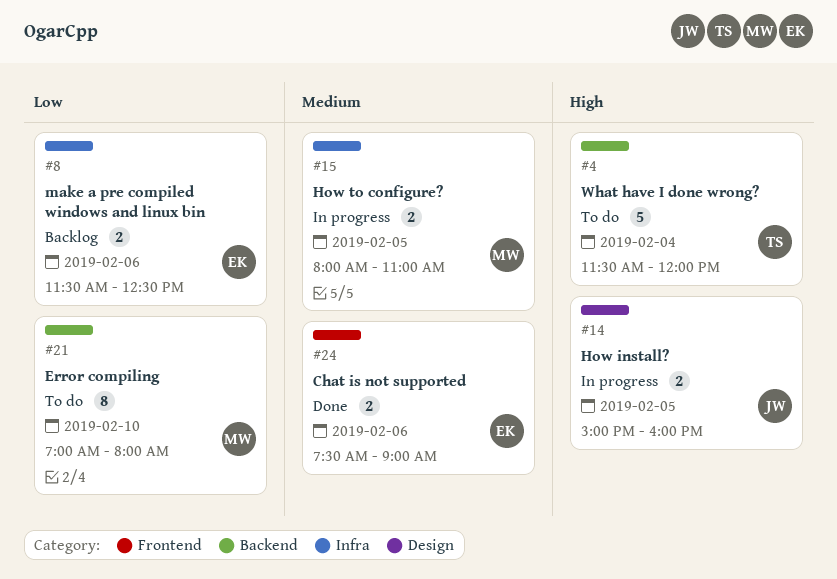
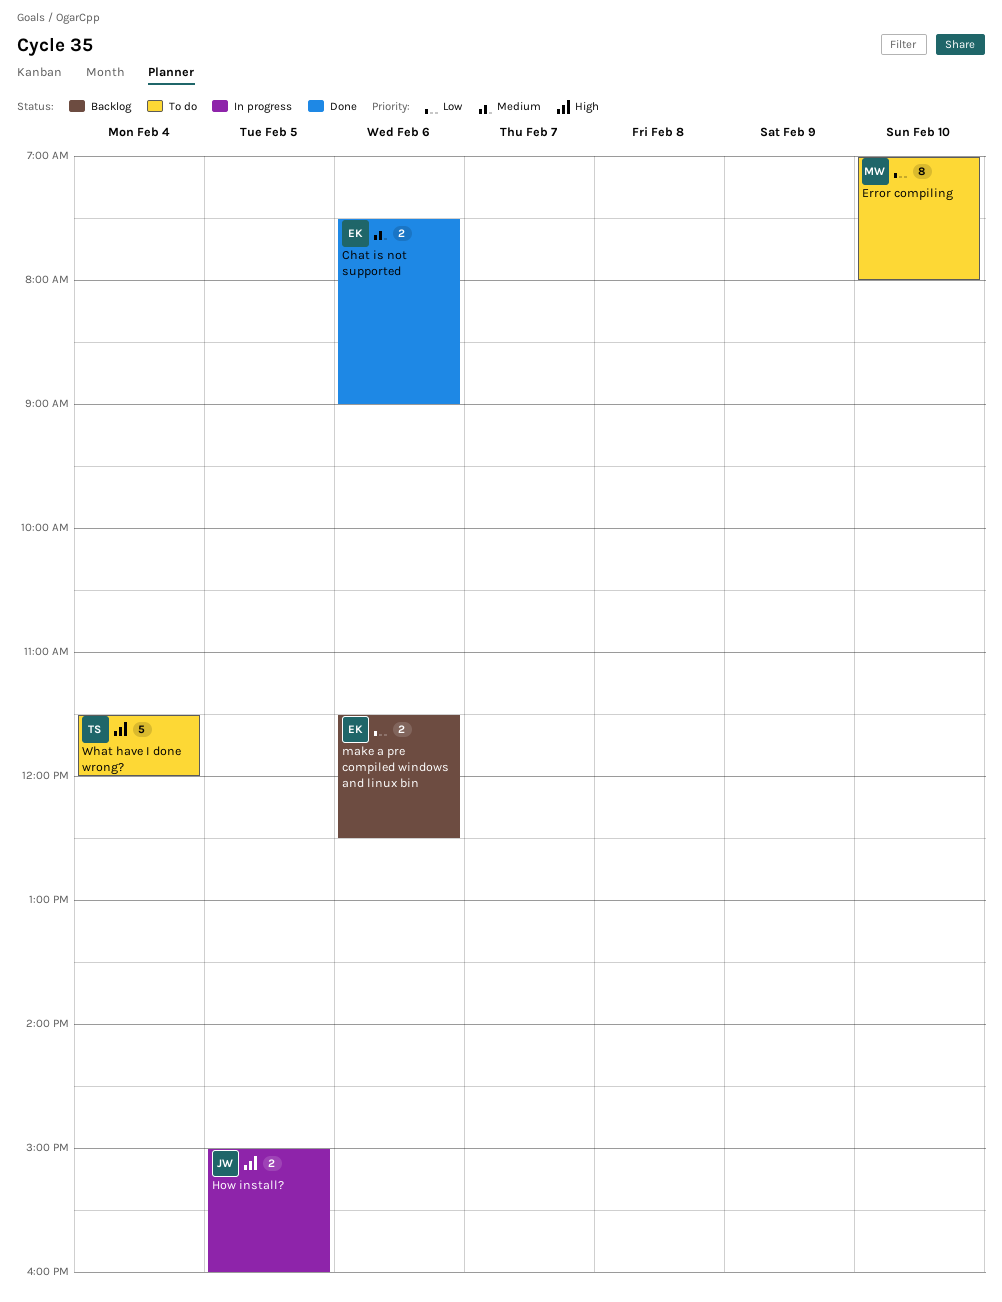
How to configure?: present -> none

